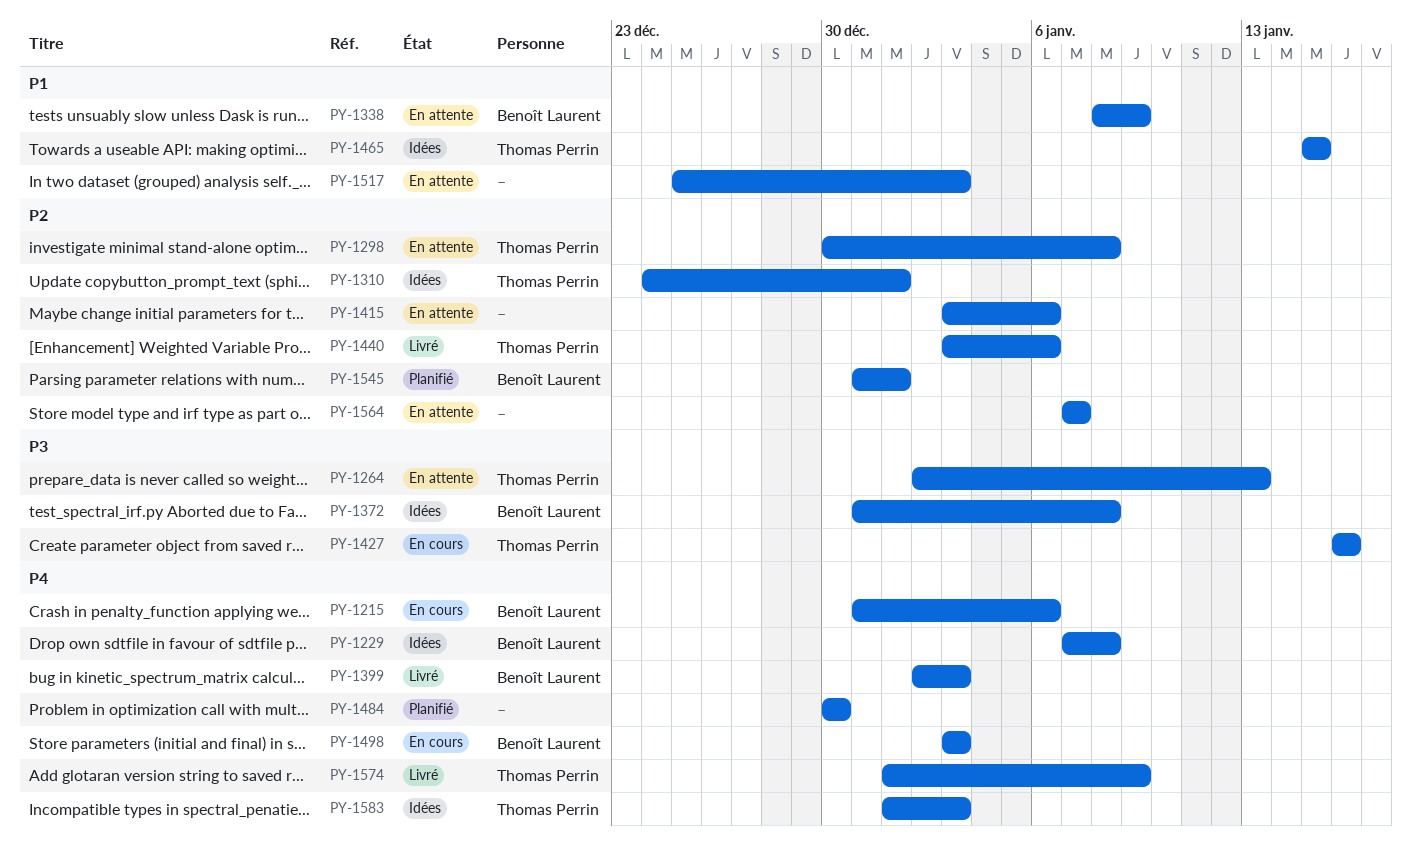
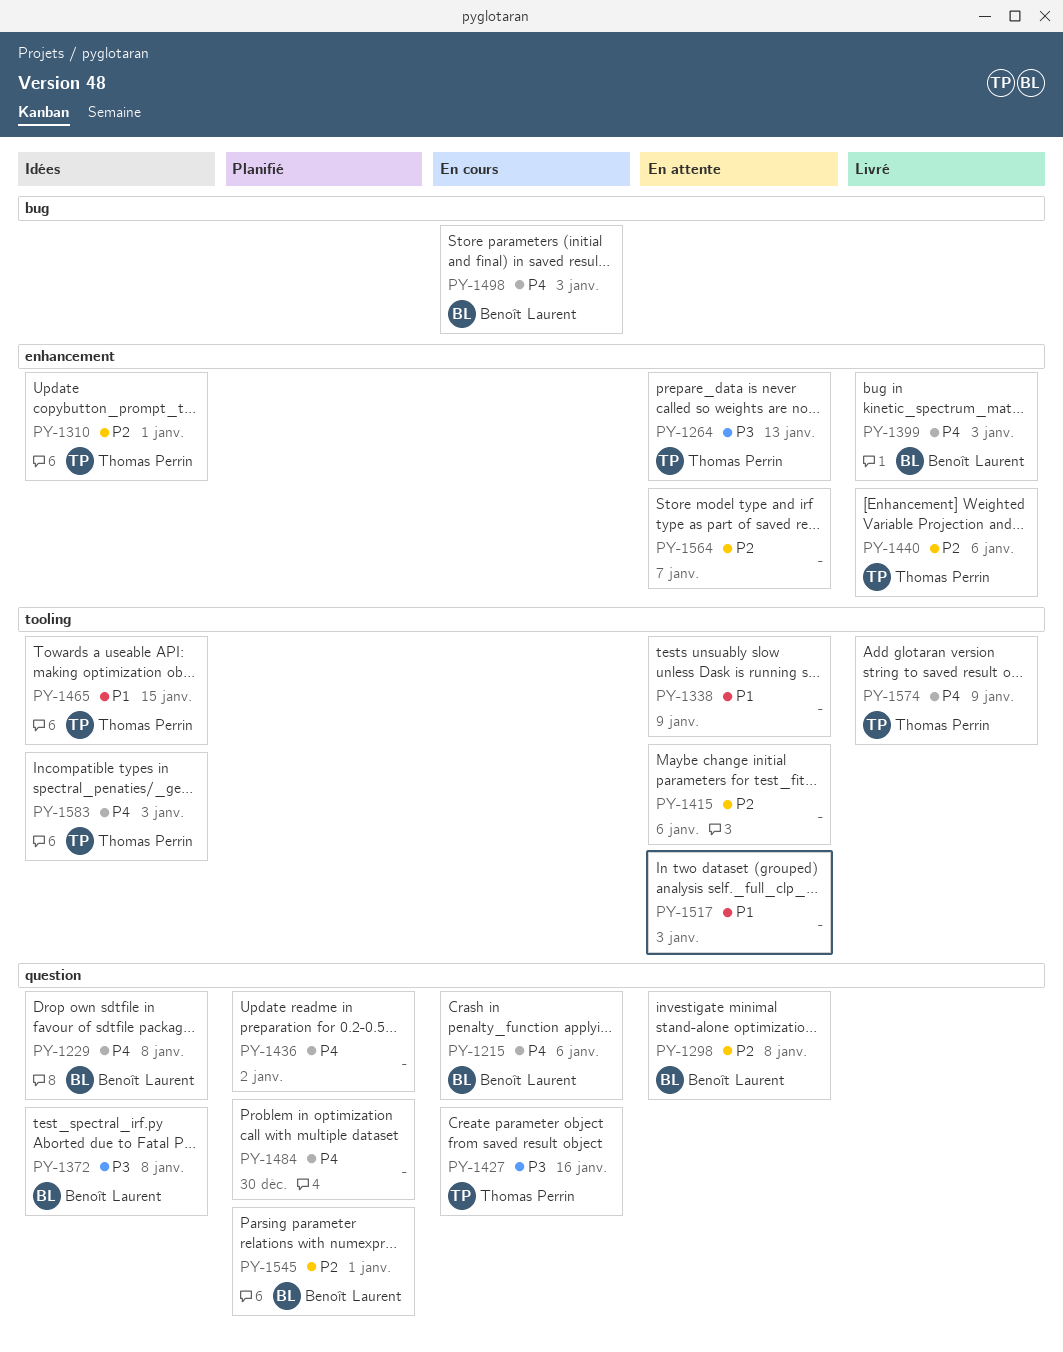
PY-1298, owner: Thomas Perrin -> Benoît Laurent
PY-1338, owner: Benoît Laurent -> none
PY-1436: none -> present

